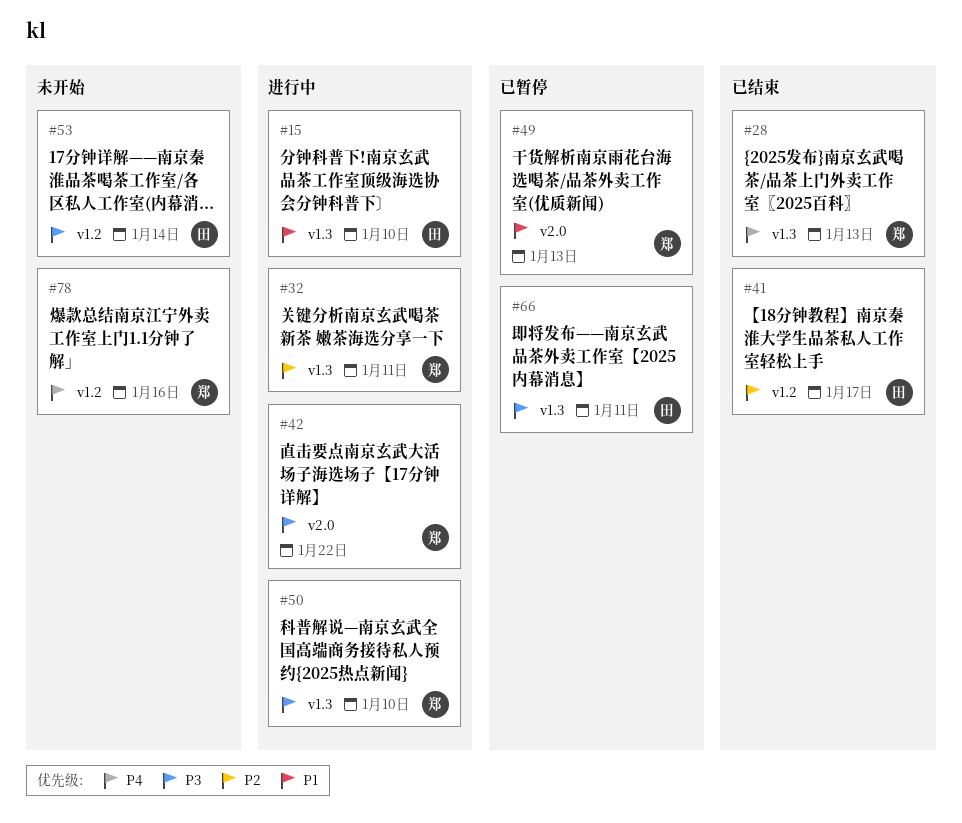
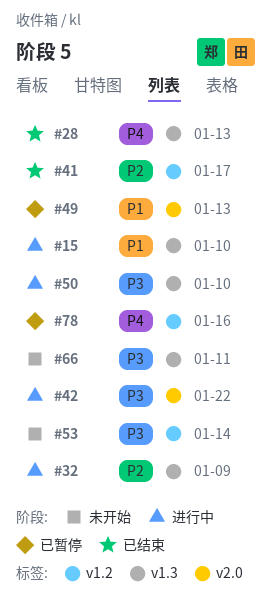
#32, due: Jan 11 -> Jan 9
#66, status: 已暂停 -> 未开始
#78, status: 未开始 -> 已暂停

